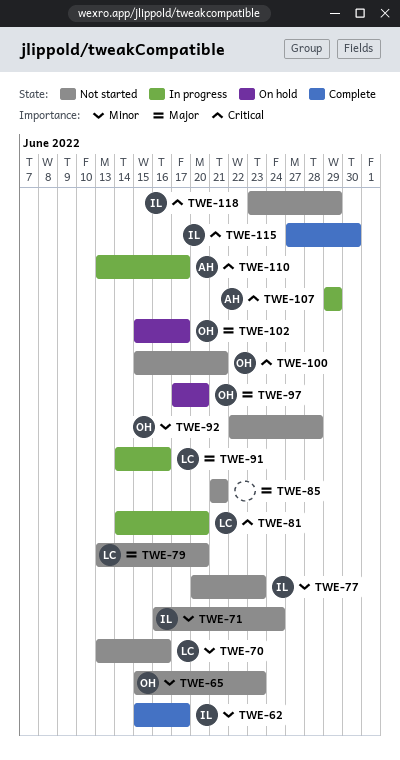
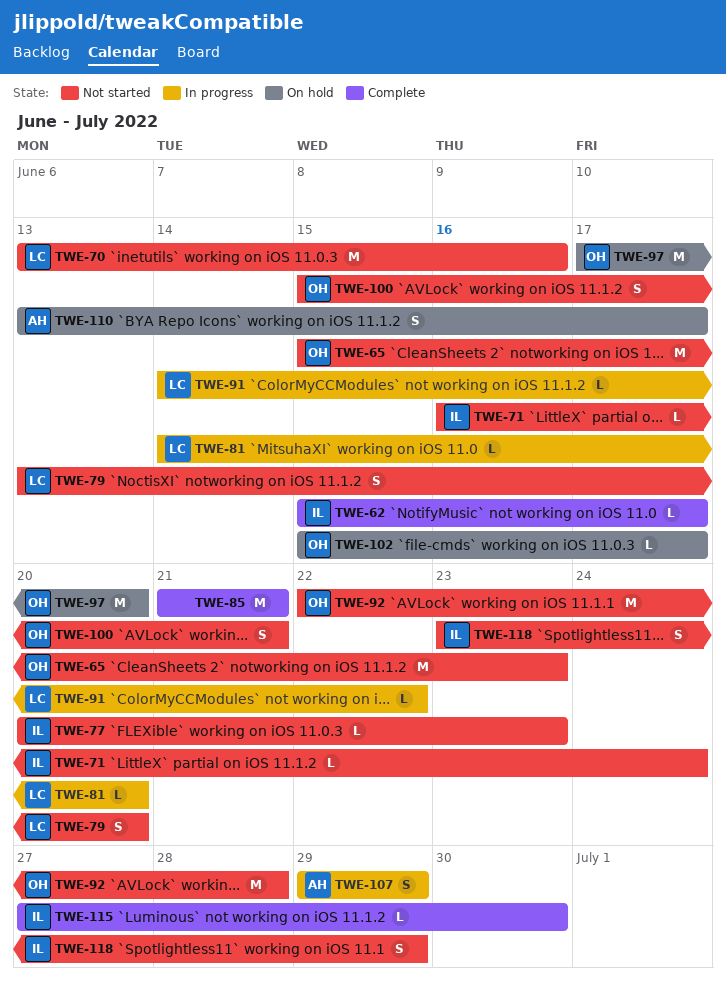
TWE-85, status: Not started -> Complete
TWE-91, due: Jun 16 -> Jun 22
TWE-110, status: In progress -> On hold

